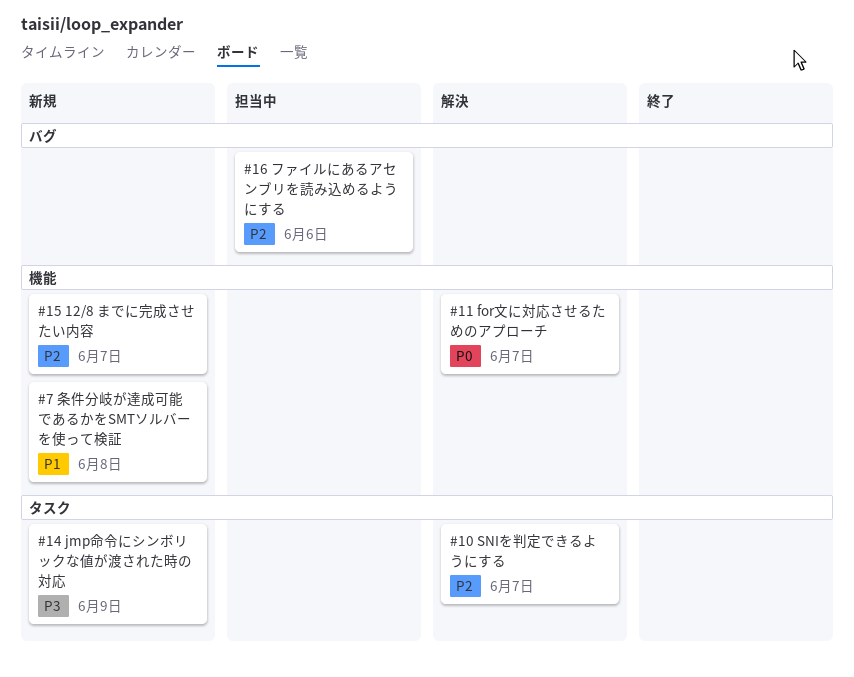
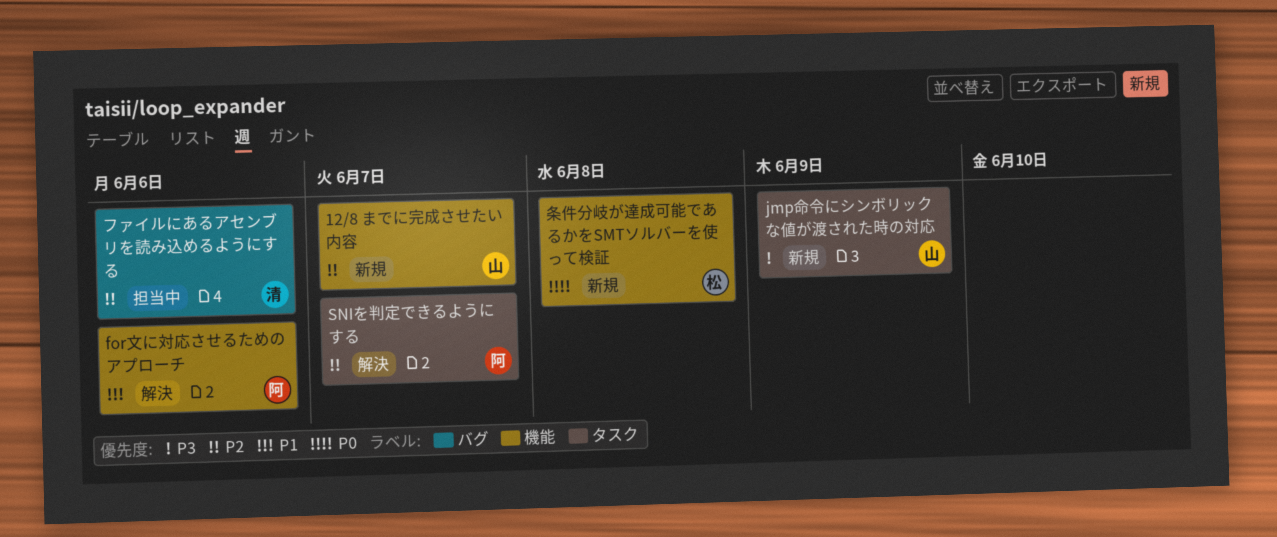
for文に対応させるためのアプローチ, priority: P0 -> P1
for文に対応させるためのアプローチ, due: Jun 7 -> Jun 6
条件分岐が達成可能であるかをSMTソルバーを使って検証, priority: P1 -> P0

